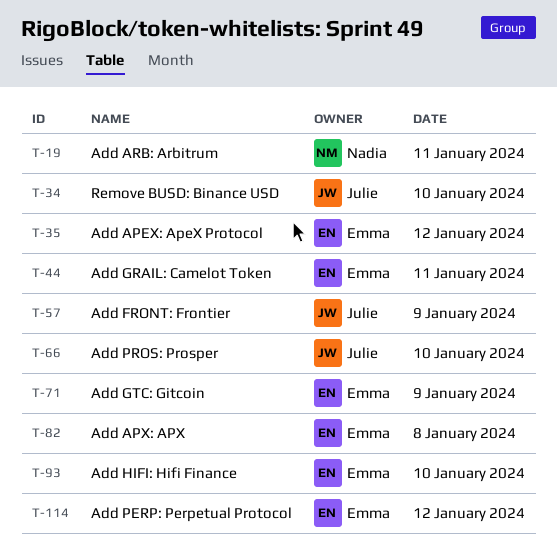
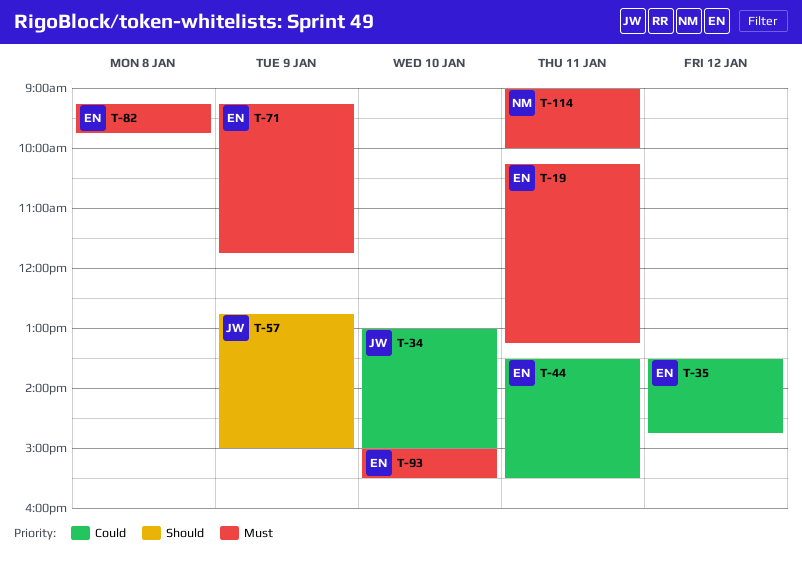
T-19, owner: Nadia -> Emma
T-66: present -> none
T-114, owner: Emma -> Nadia
T-114, day: Jan 12 -> Jan 11

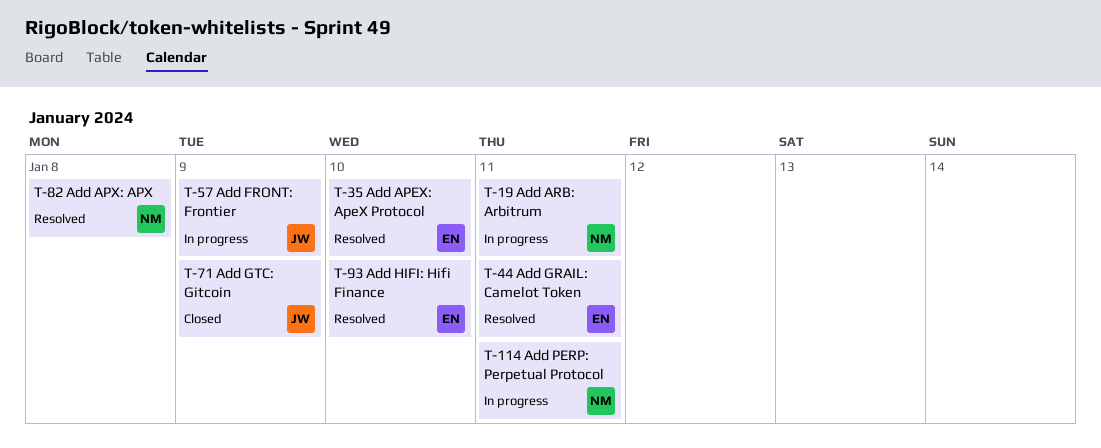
T-19, owner: EN -> NM
T-34: present -> none
T-35, day: Jan 12 -> Jan 10
T-71, owner: EN -> JW
T-82, owner: EN -> NM

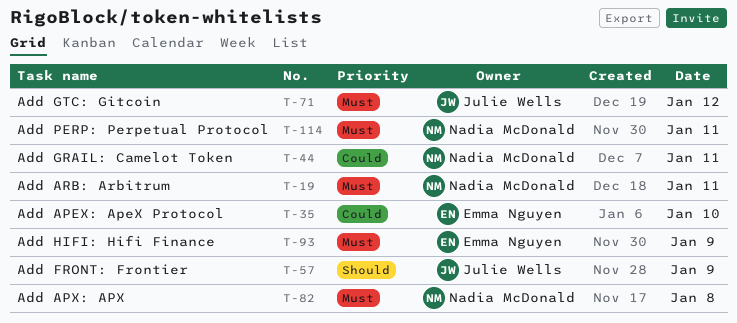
T-44, owner: Emma Nguyen -> Nadia McDonald
T-71, day: Jan 9 -> Jan 12
T-93, day: Jan 10 -> Jan 9

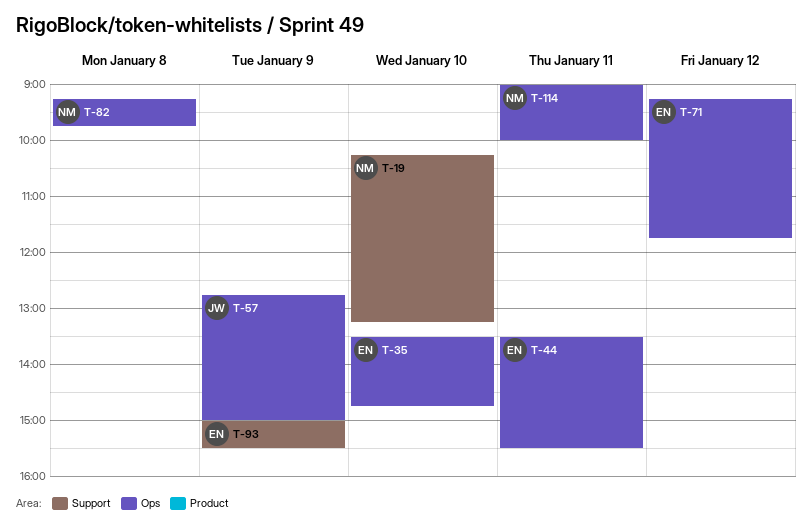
T-19, day: Jan 11 -> Jan 10
T-44, owner: Nadia McDonald -> Emma Nguyen
T-71, owner: Julie Wells -> Emma Nguyen

